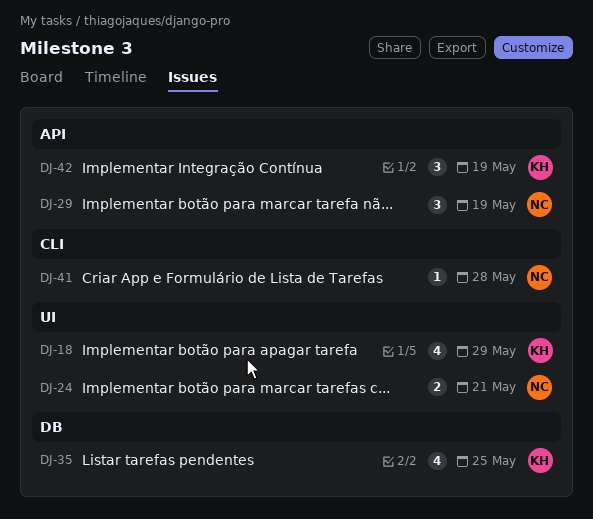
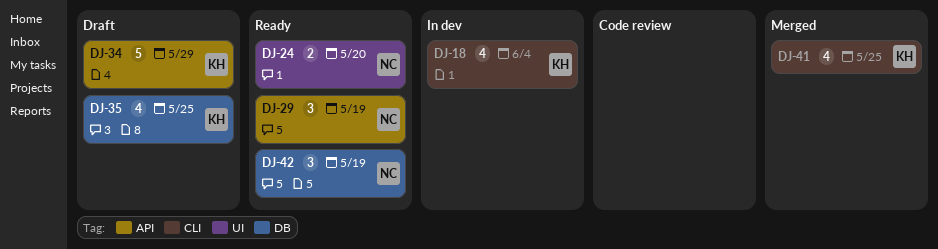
DJ-18, label: UI -> CLI
DJ-18, due: May 29 -> Jun 4
DJ-24, due: May 21 -> May 20
DJ-34: none -> present
DJ-41, owner: NC -> KH
DJ-41, estimate: 1 -> 4
DJ-41, due: May 28 -> May 25
DJ-42, owner: KH -> NC
DJ-42, label: API -> DB

